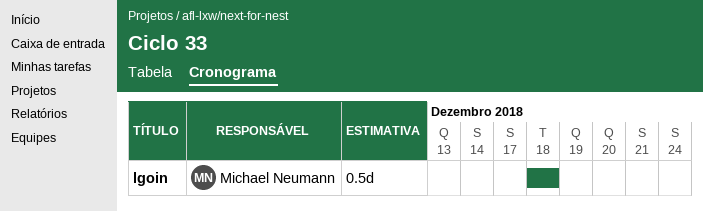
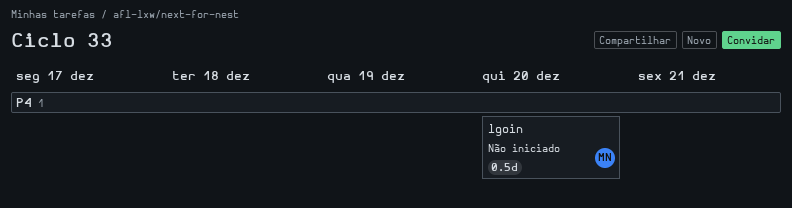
lgoin, due: Dec 18 -> Dec 20

